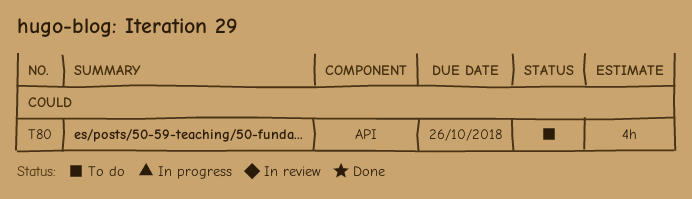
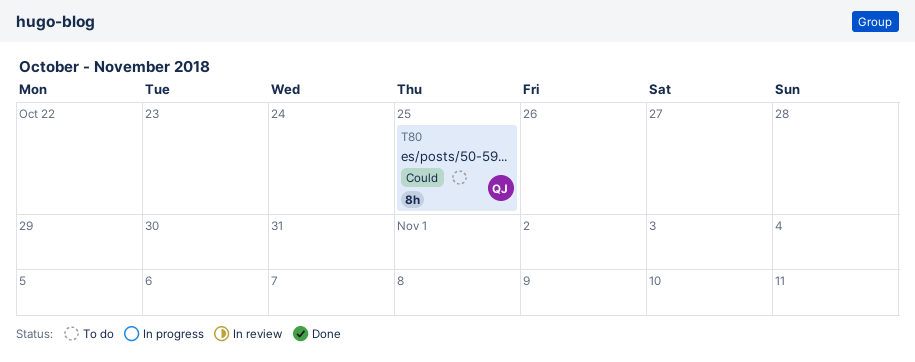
T80, estimate: 4h -> 8h
T80, due: Oct 26 -> Oct 25

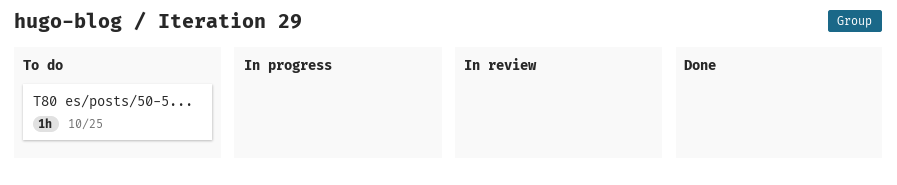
T80, estimate: 8h -> 1h

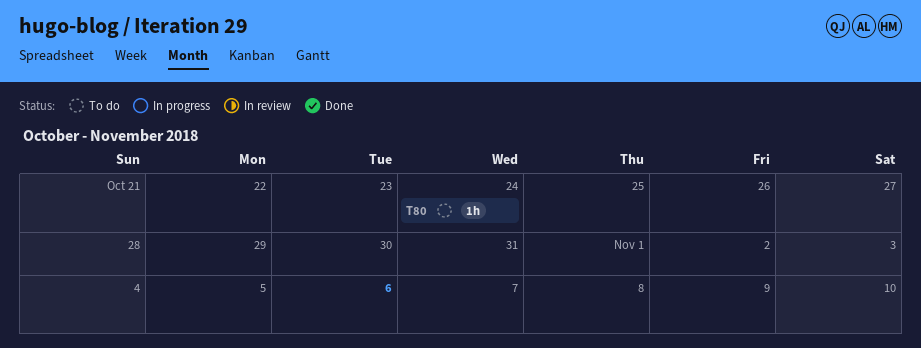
T80, due: Oct 25 -> Oct 24

